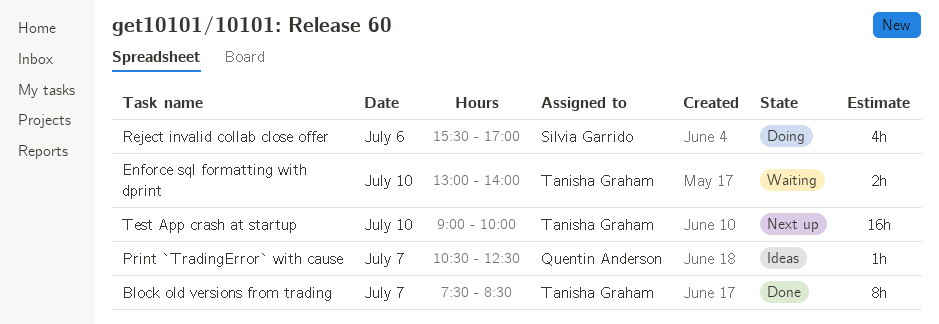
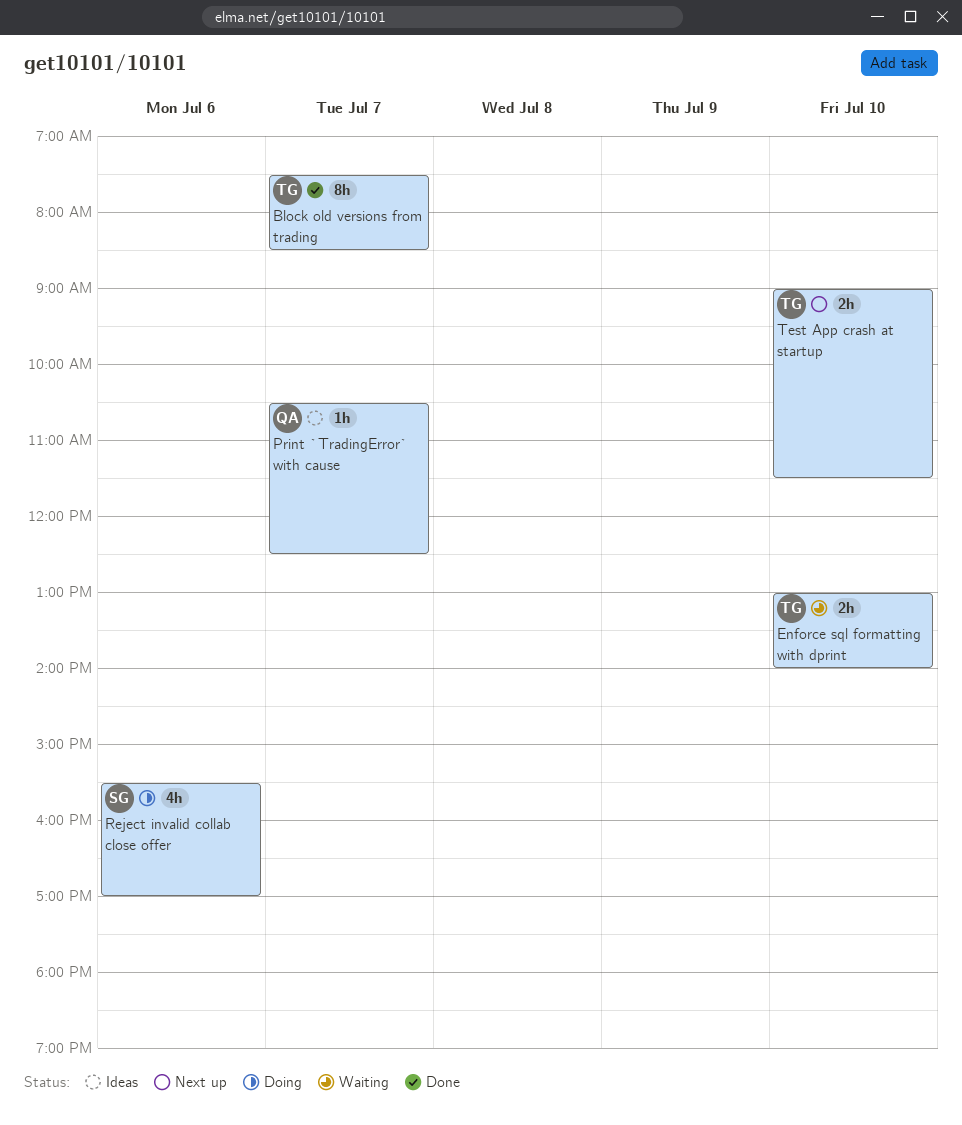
Test App crash at startup, estimate: 16h -> 2h
Test App crash at startup, ends: 10:00 -> 11:30

